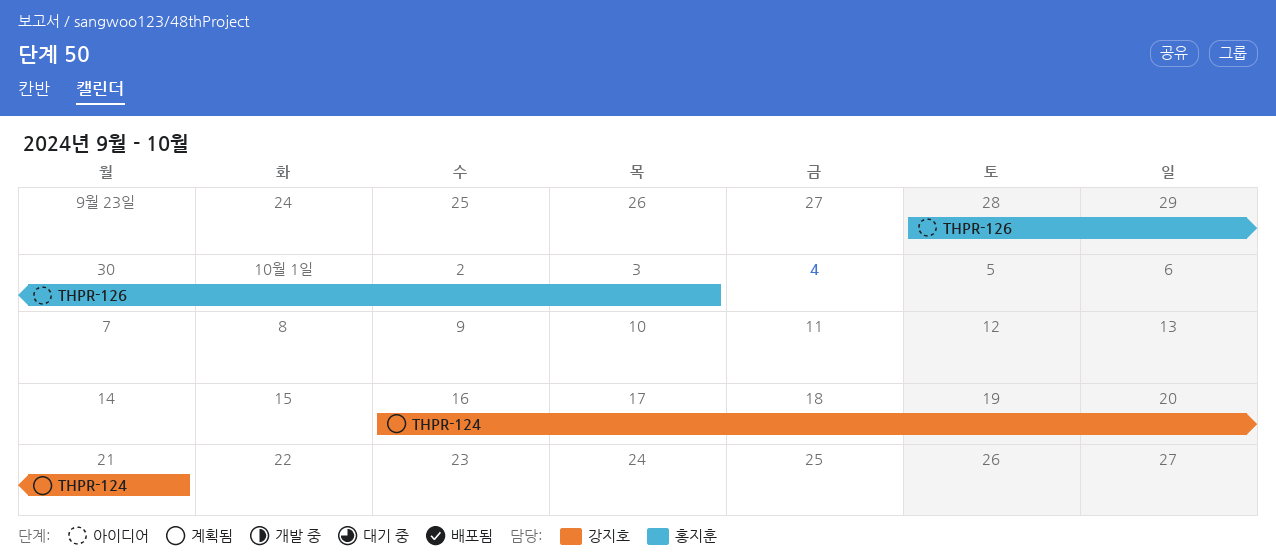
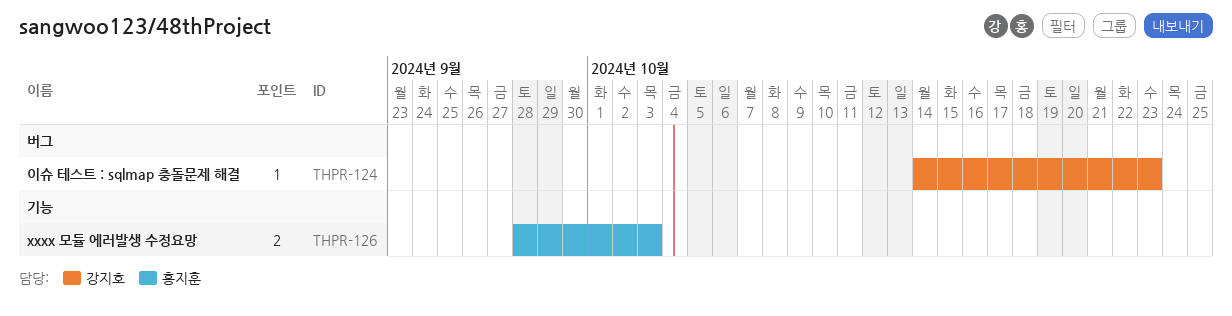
THPR-124, start: Oct 16 -> Oct 14
THPR-124, due: Oct 21 -> Oct 23

